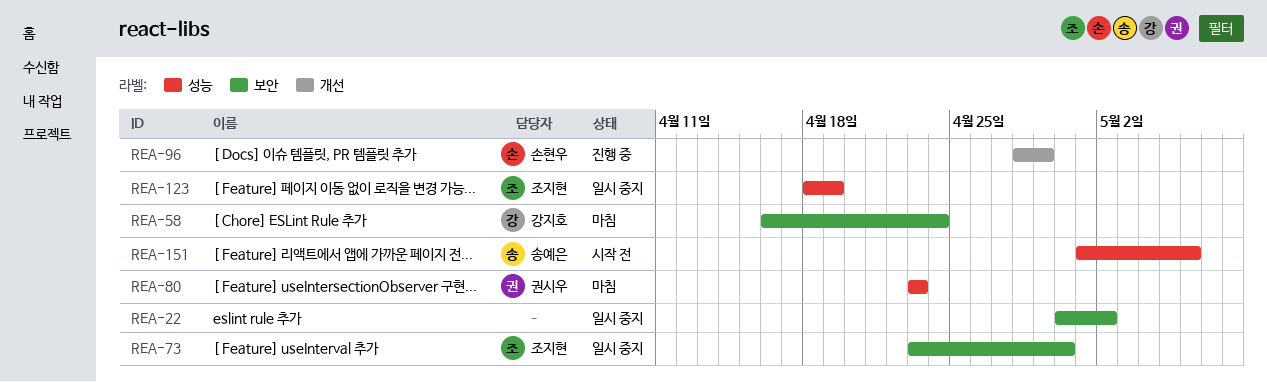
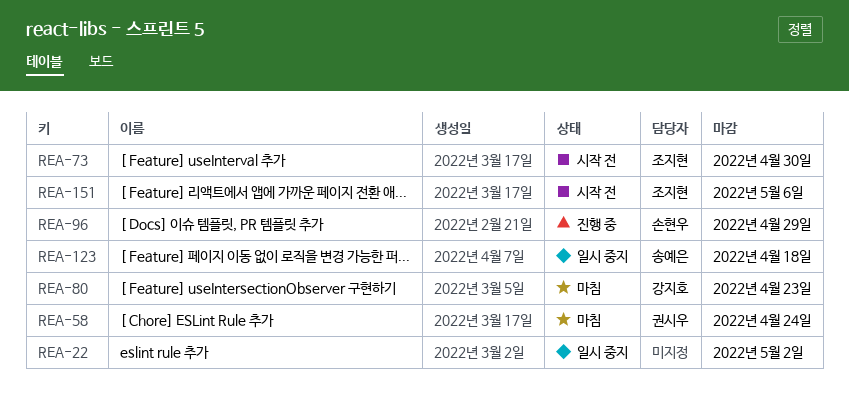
REA-58, owner: 강지호 -> 권시우
REA-73, status: 일시 중지 -> 시작 전
REA-80, owner: 권시우 -> 강지호
REA-123, owner: 조지현 -> 송예은
REA-123, due: Apr 19 -> Apr 18
REA-151, owner: 송예은 -> 조지현

